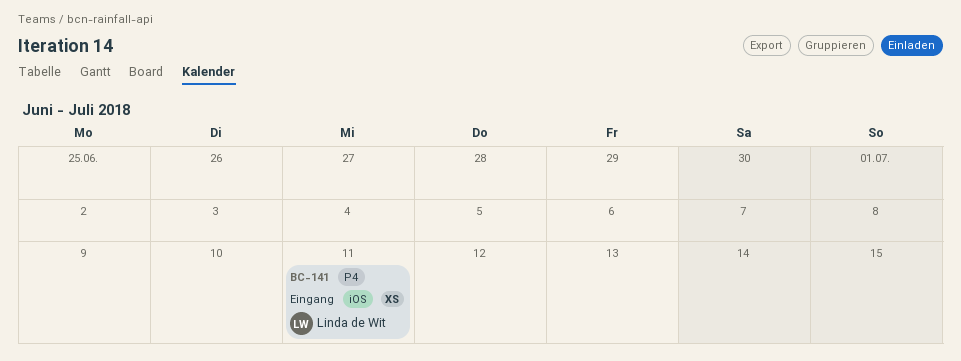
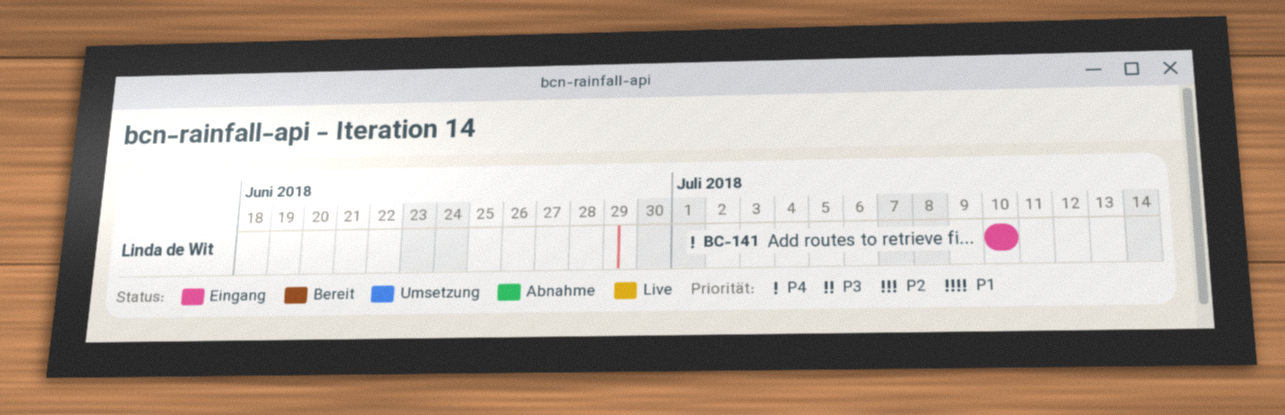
BC-141, due: Jul 11 -> Jul 10

